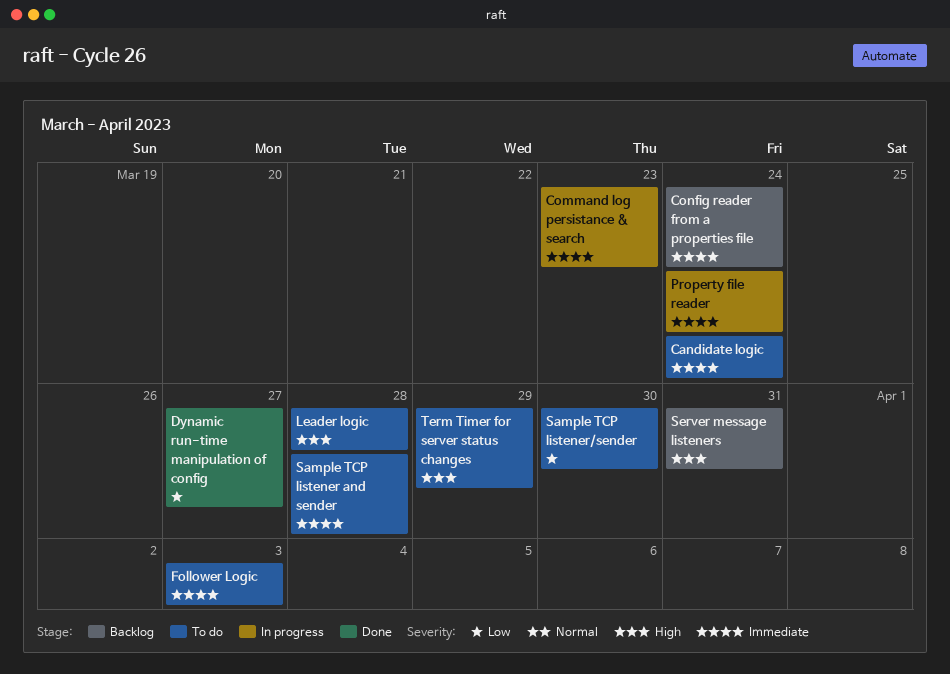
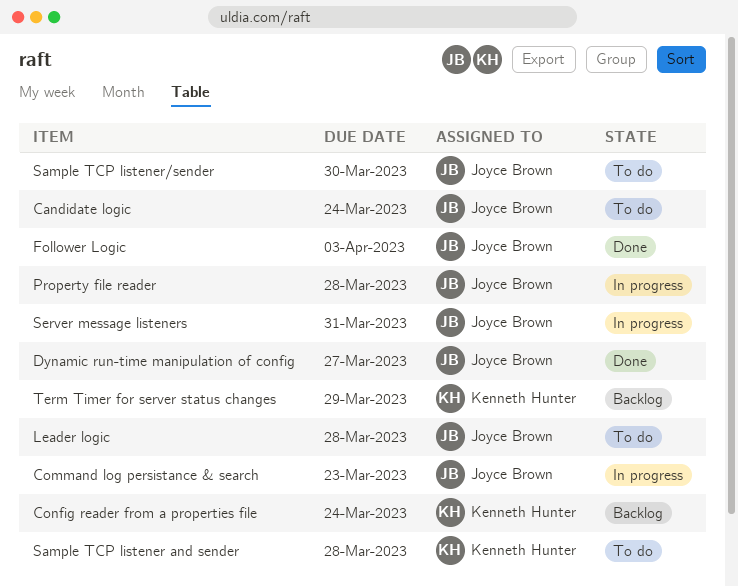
Follower Logic, status: To do -> Done
Property file reader, due: Mar 24 -> Mar 28
Server message listeners, status: Backlog -> In progress
Term Timer for server status changes, status: To do -> Backlog

